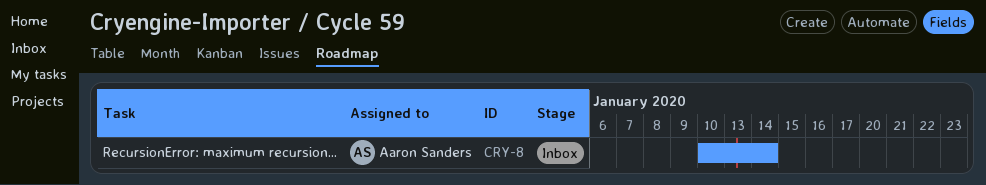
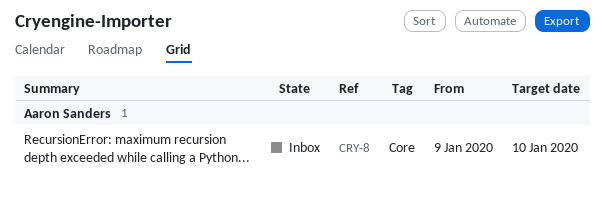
CRY-8, start: Jan 10 -> Jan 9
CRY-8, due: Jan 14 -> Jan 10

